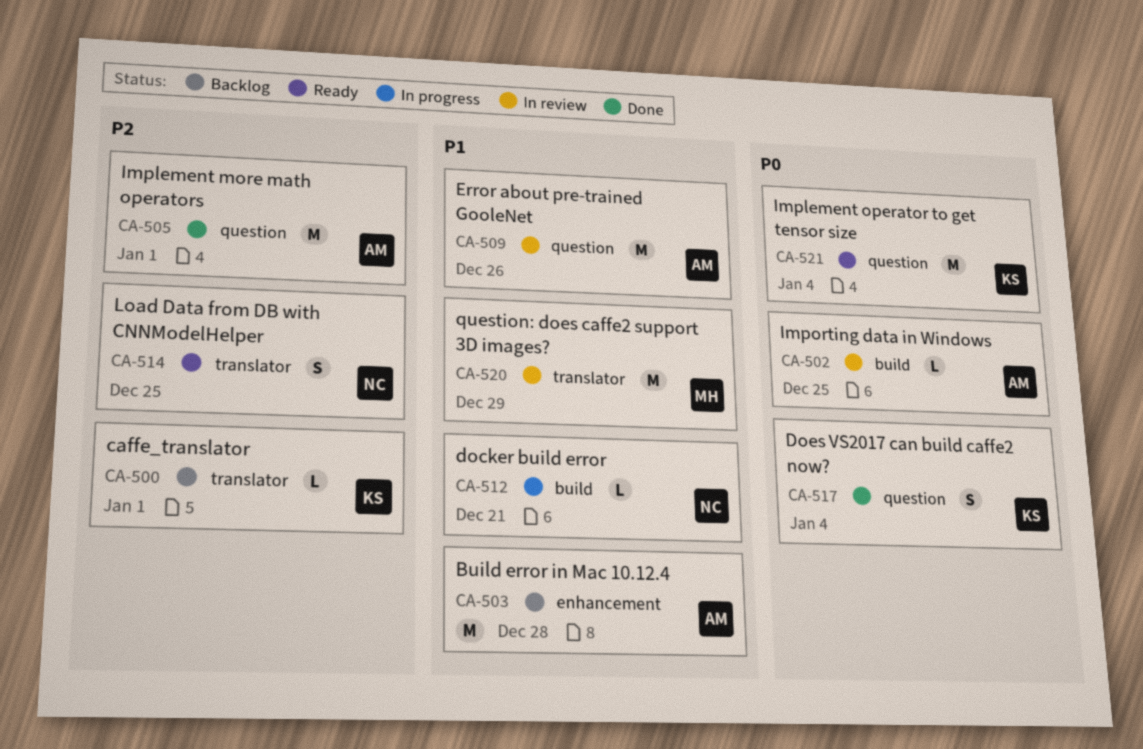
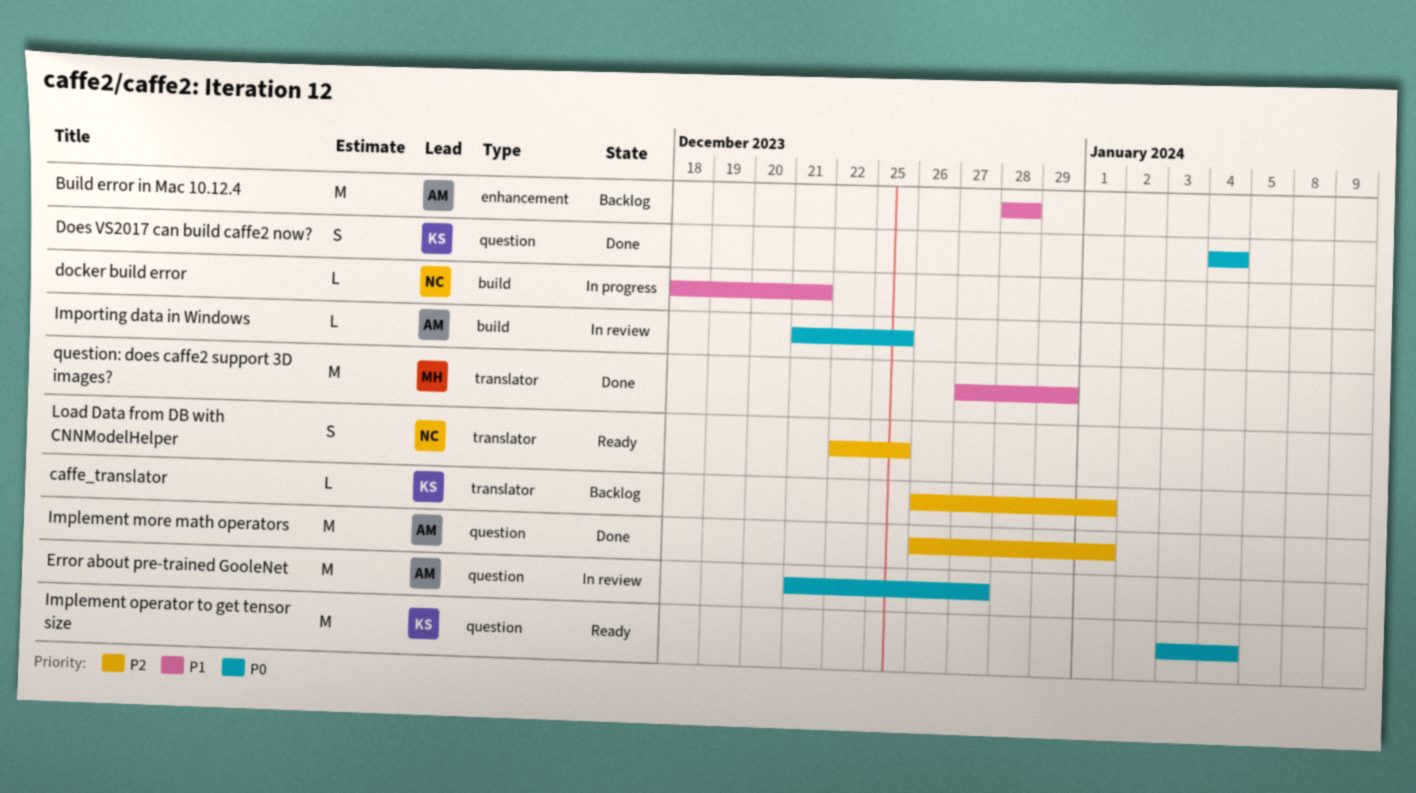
Error about pre-trained GooleNet, priority: P1 -> P0
Error about pre-trained GooleNet, due: Dec 26 -> Dec 27
question: does caffe2 support 3D images?, status: In review -> Done

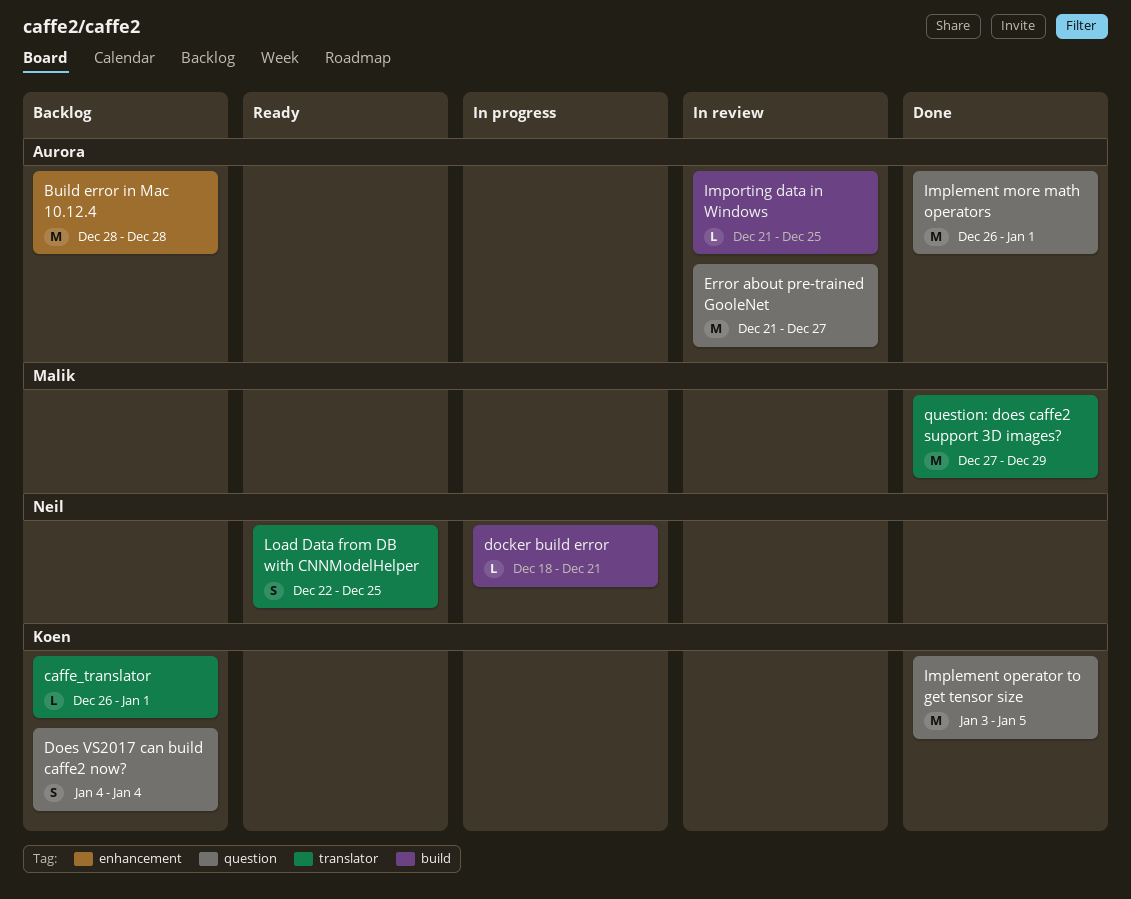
Does VS2017 can build caffe2 now?, status: Done -> Backlog
Implement operator to get tensor size, status: Ready -> Done
Implement operator to get tensor size, due: Jan 4 -> Jan 5

